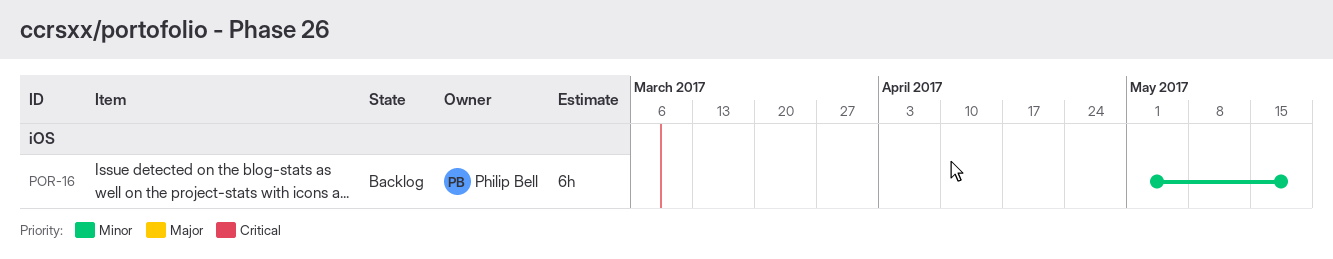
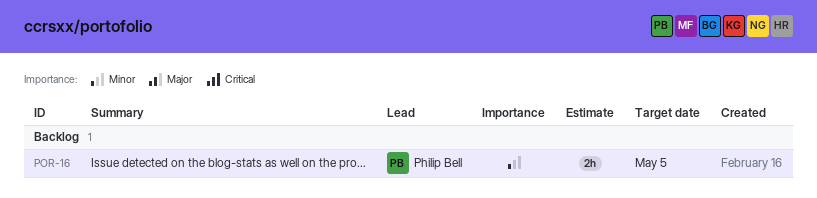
POR-16, estimate: 6h -> 2h
POR-16, due: May 19 -> May 5

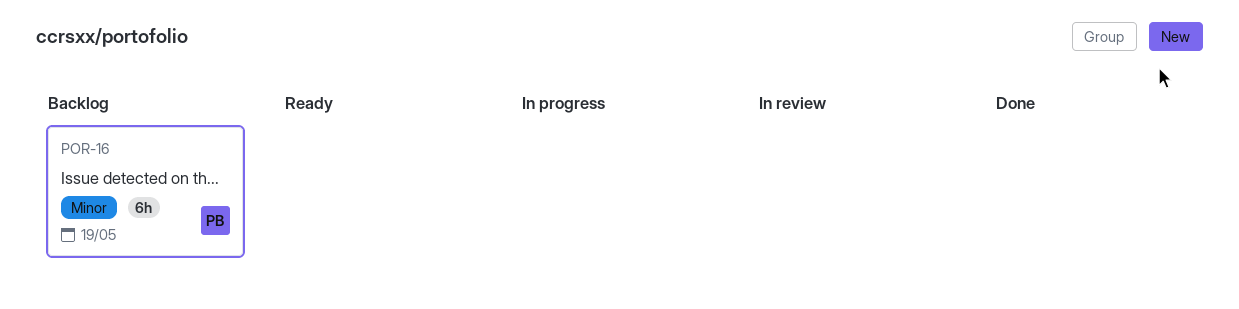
POR-16, estimate: 2h -> 6h
POR-16, due: May 5 -> May 19

